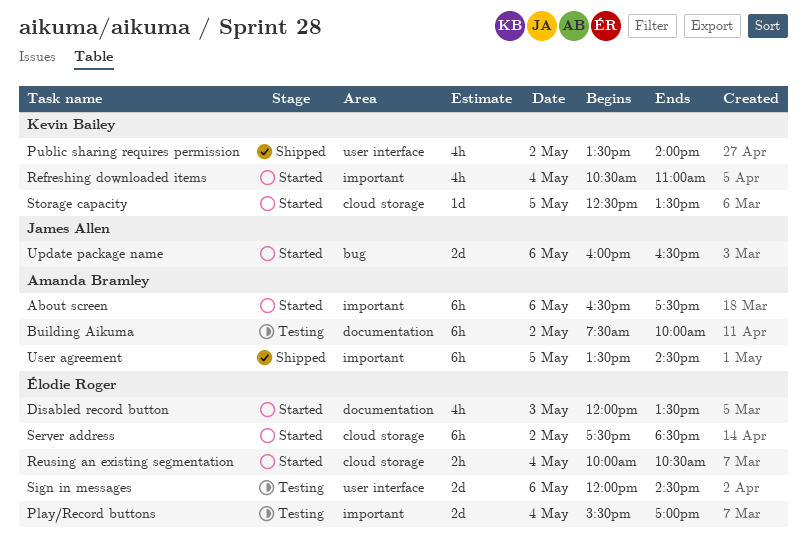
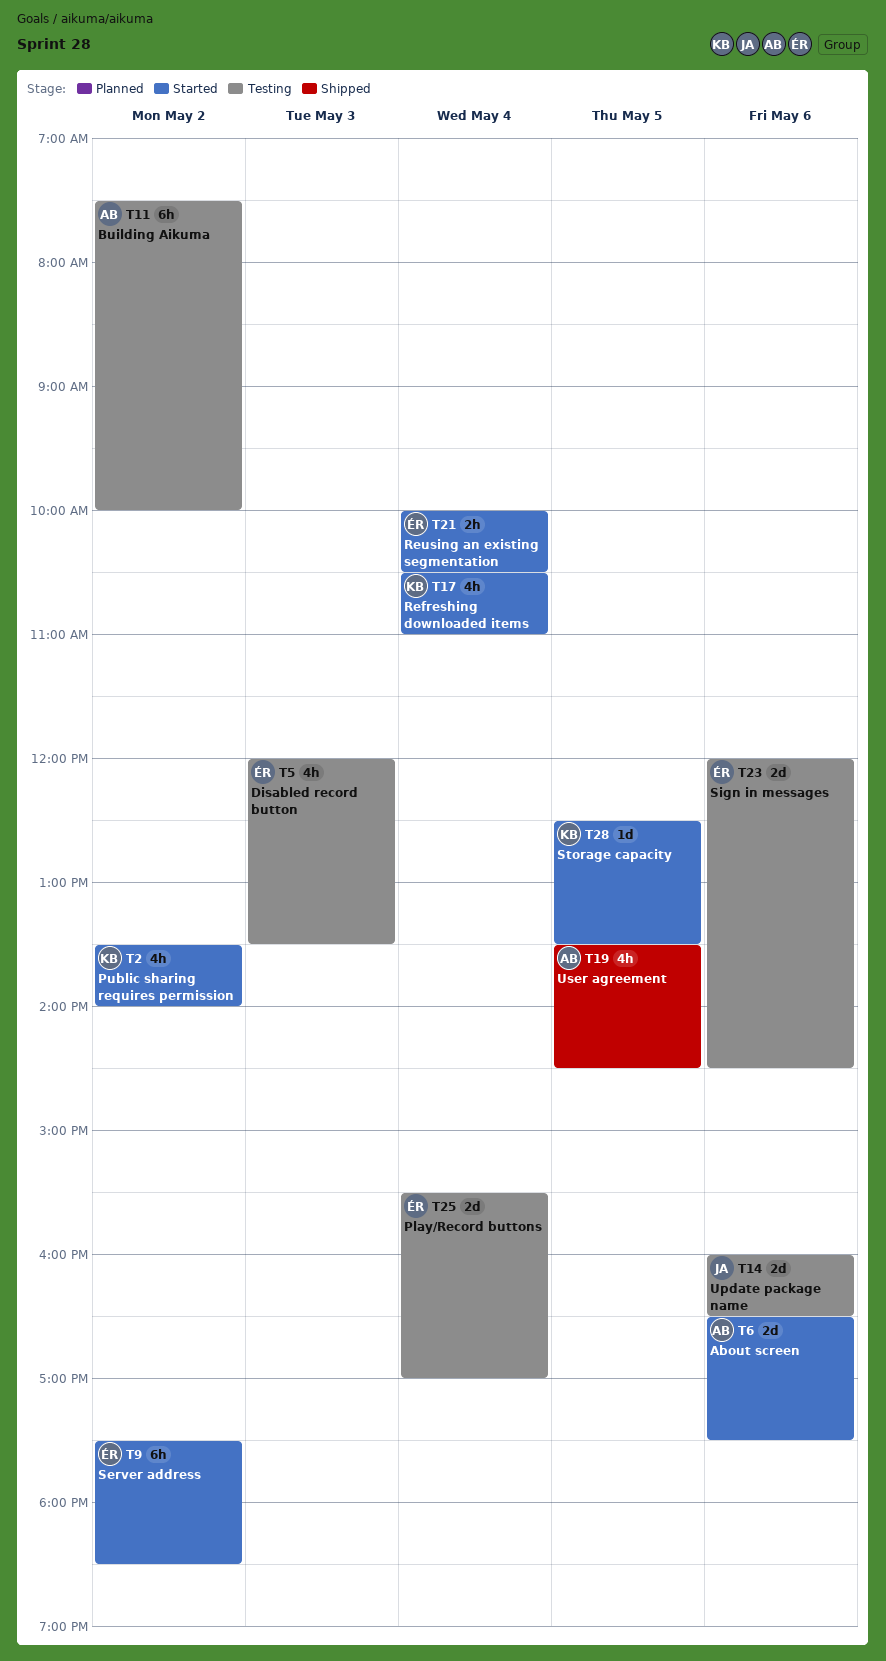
About screen, estimate: 6h -> 2d
Disabled record button, status: Started -> Testing
Public sharing requires permission, status: Shipped -> Started
Update package name, status: Started -> Testing
User agreement, estimate: 6h -> 4h

